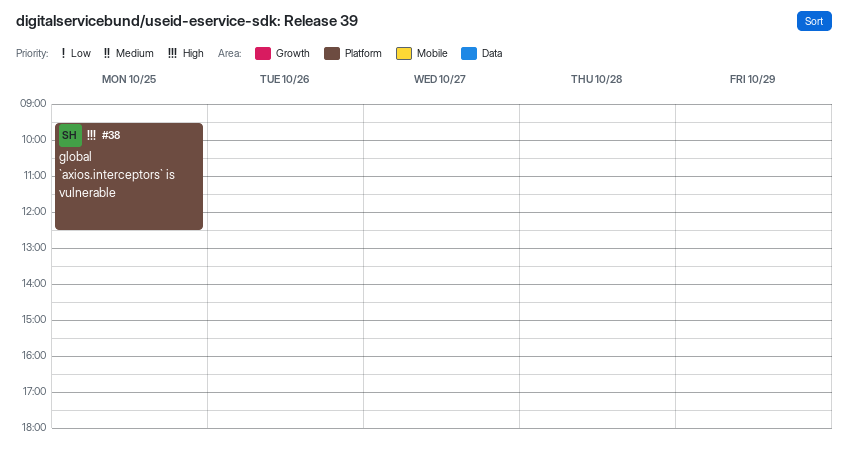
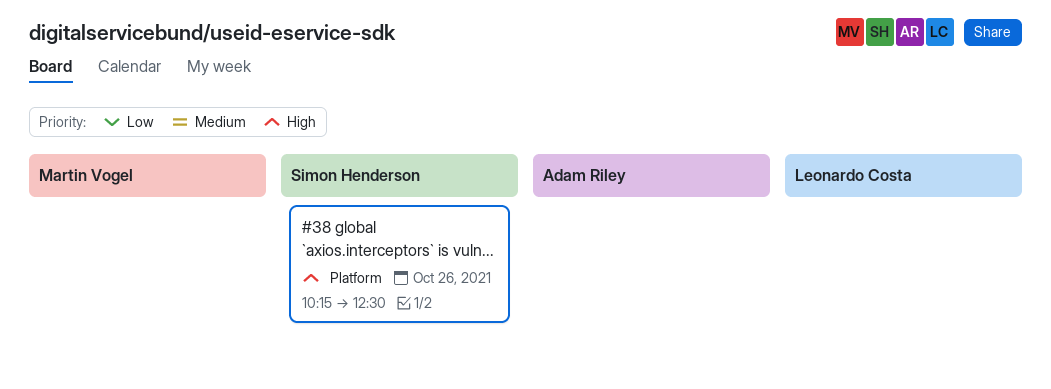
#38, day: Oct 25 -> Oct 26
#38, begins: 09:30 -> 10:15

